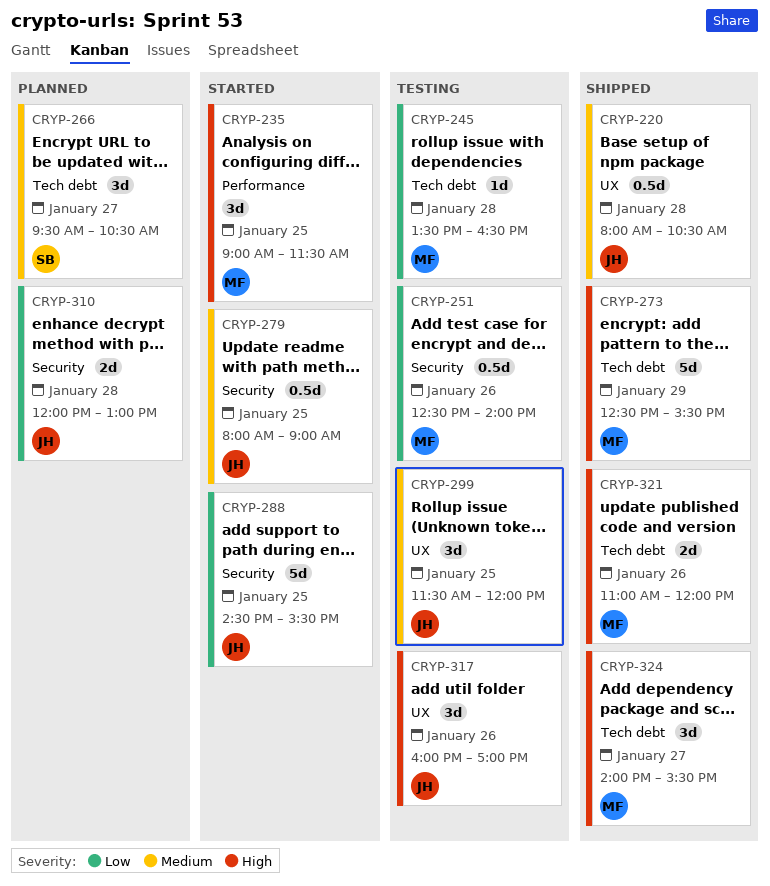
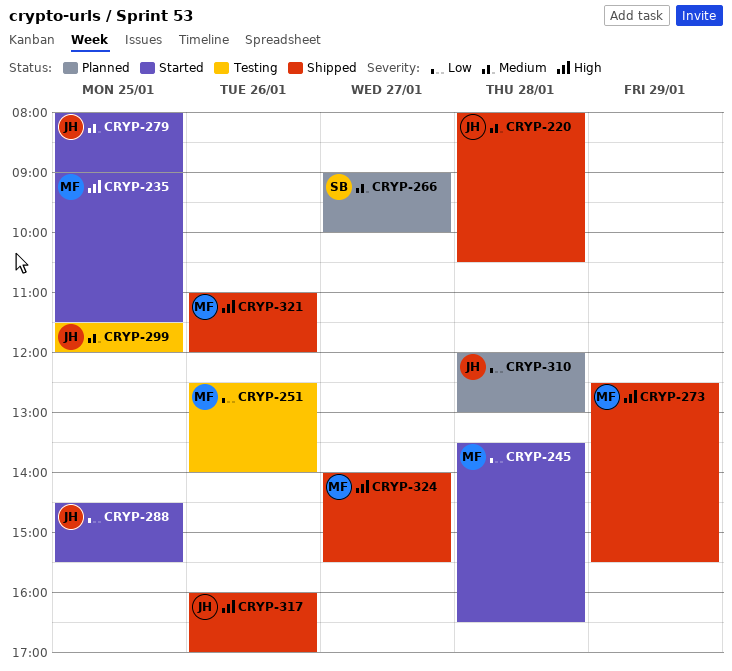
CRYP-245, status: Testing -> Started
CRYP-266, begins: 09:30 -> 09:00
CRYP-266, ends: 10:30 -> 10:00
CRYP-317, status: Testing -> Shipped

